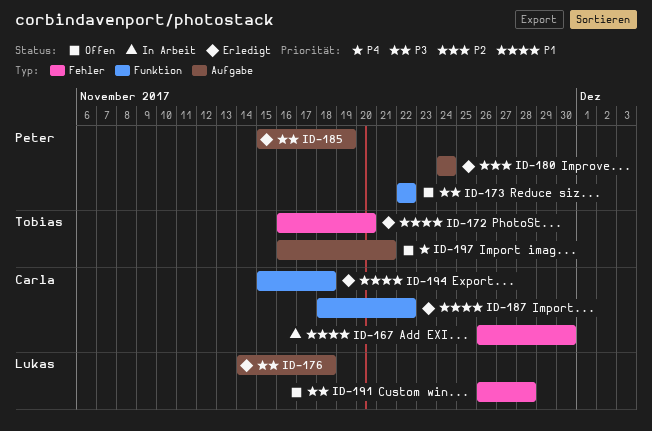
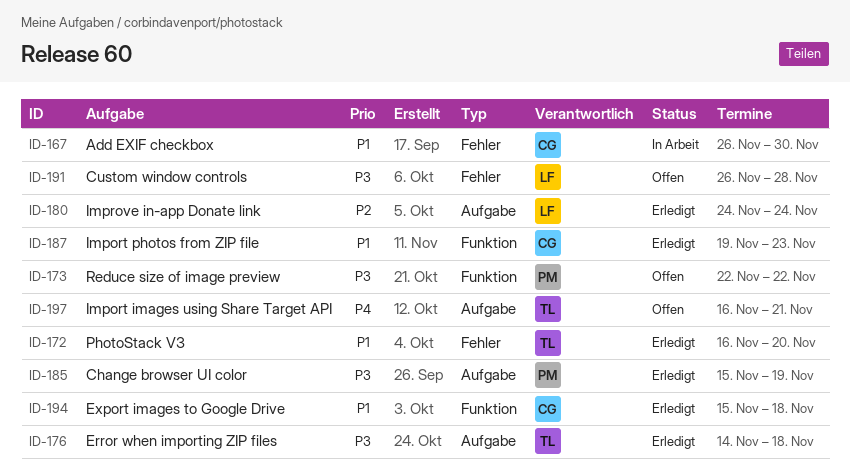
ID-176, owner: Lukas -> Tobias
ID-180, owner: Peter -> Lukas
ID-187, start: Nov 18 -> Nov 19
ID-187, due: Nov 22 -> Nov 23

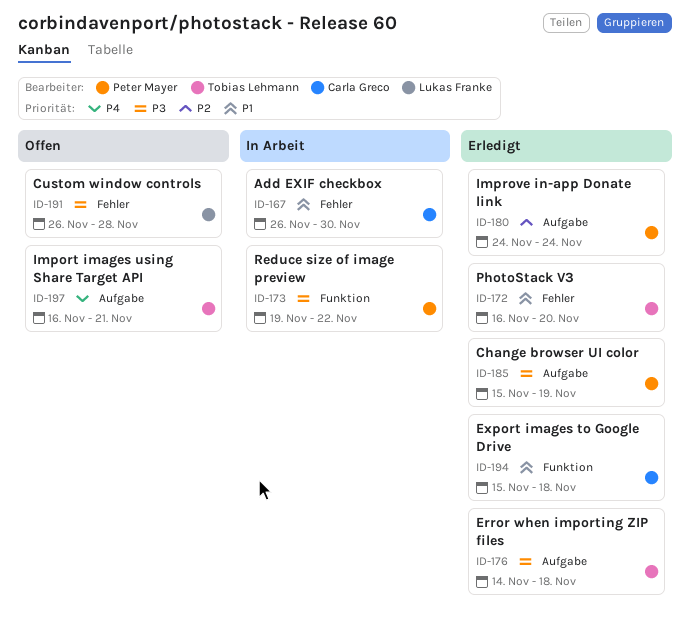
ID-173, status: Offen -> In Arbeit
ID-173, start: Nov 22 -> Nov 19
ID-180, owner: Lukas Franke -> Peter Mayer
ID-187: present -> none

